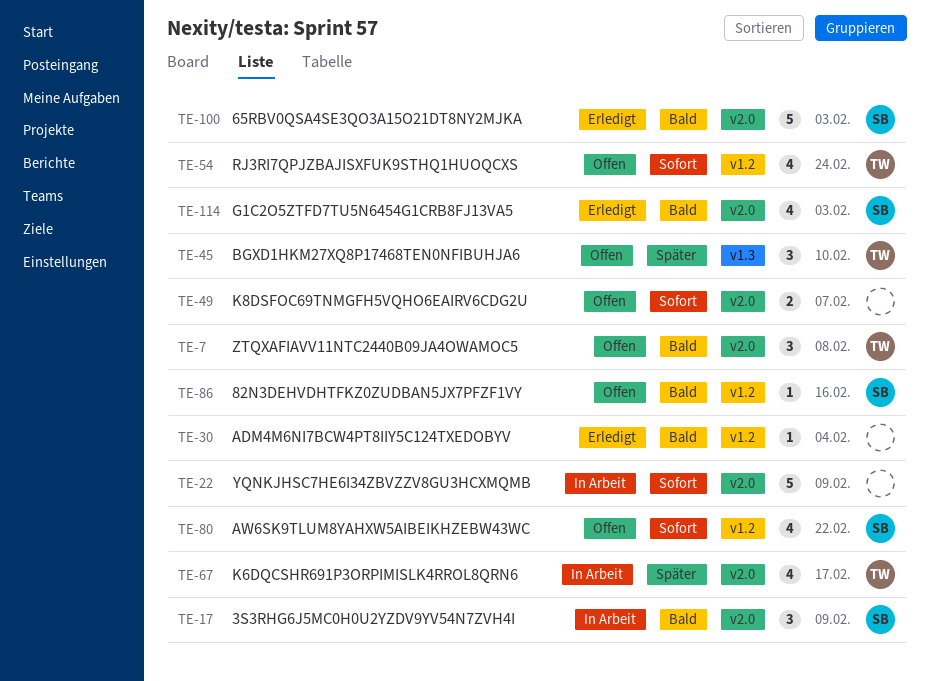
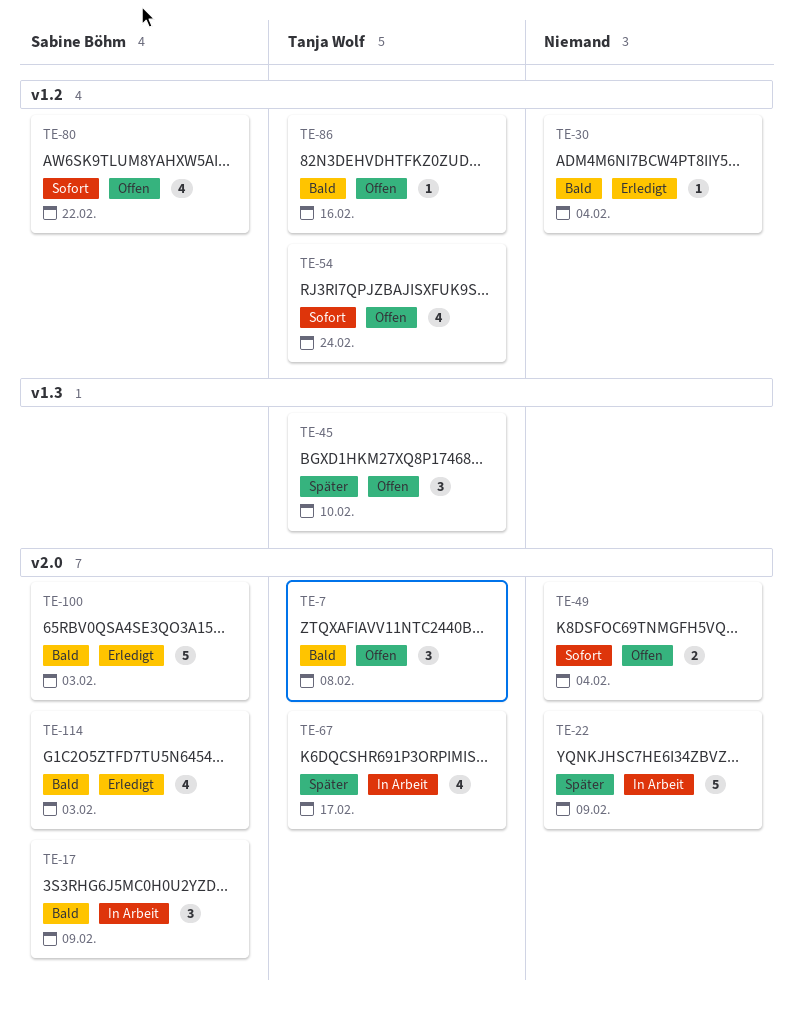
TE-22, priority: Sofort -> Später
TE-49, due: Feb 7 -> Feb 4
TE-86, owner: Sabine Böhm -> Tanja Wolf

